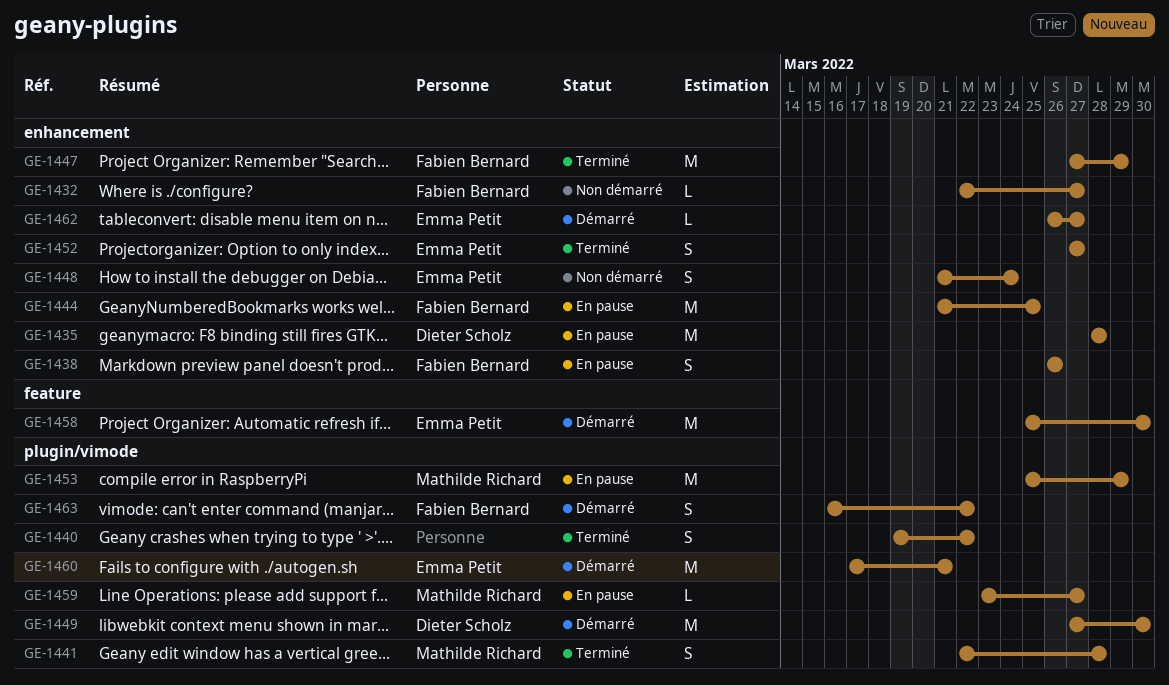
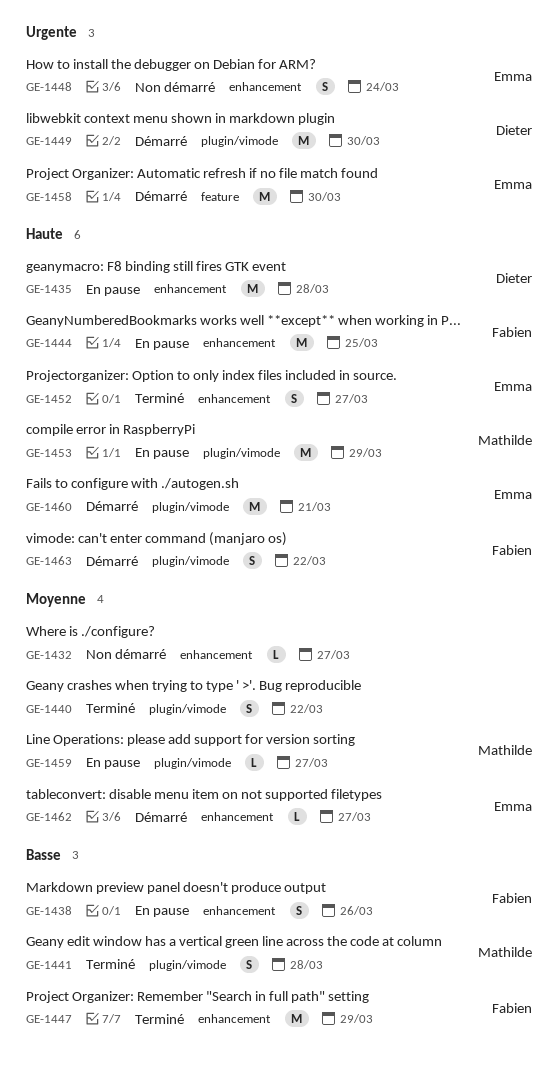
GE-1432, owner: Fabien Bernard -> none

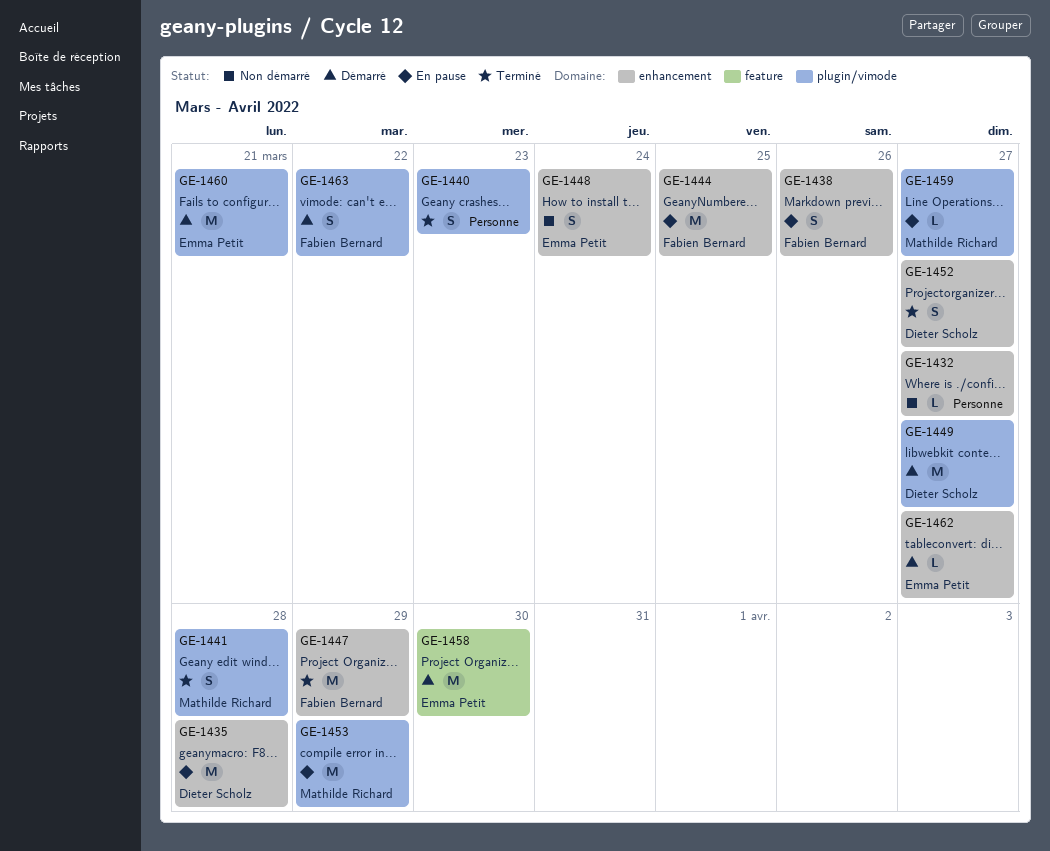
GE-1440, due: Mar 22 -> Mar 23
GE-1449, due: Mar 30 -> Mar 27
GE-1452, owner: Emma Petit -> Dieter Scholz

